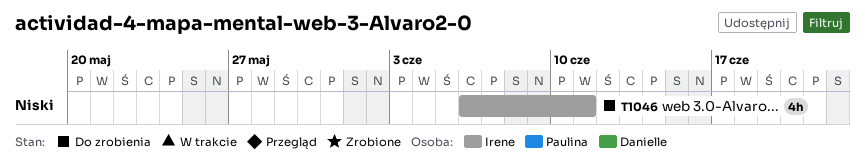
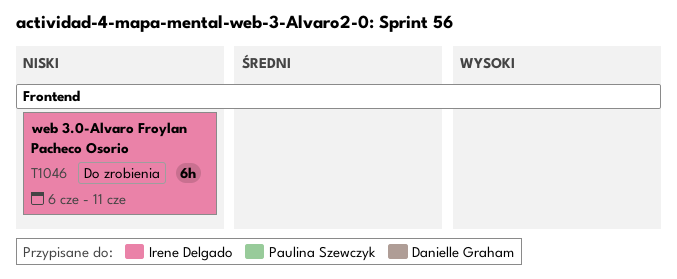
T1046, estimate: 4h -> 6h

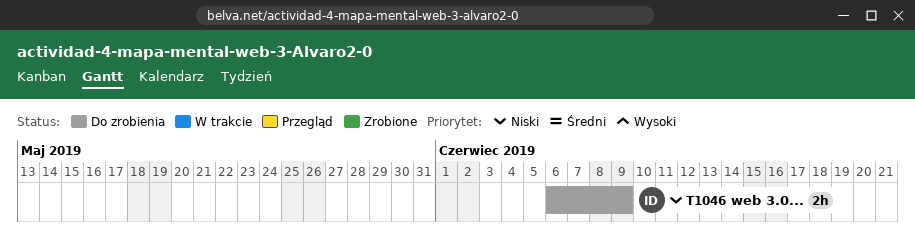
T1046, estimate: 6h -> 2h
T1046, due: Jun 11 -> Jun 9

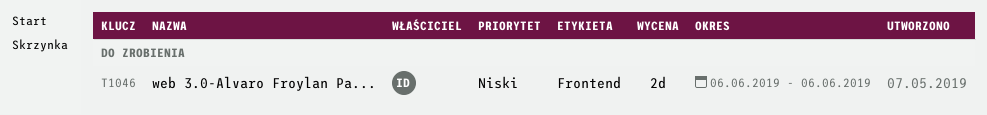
T1046, estimate: 2h -> 2d
T1046, due: Jun 9 -> Jun 6

